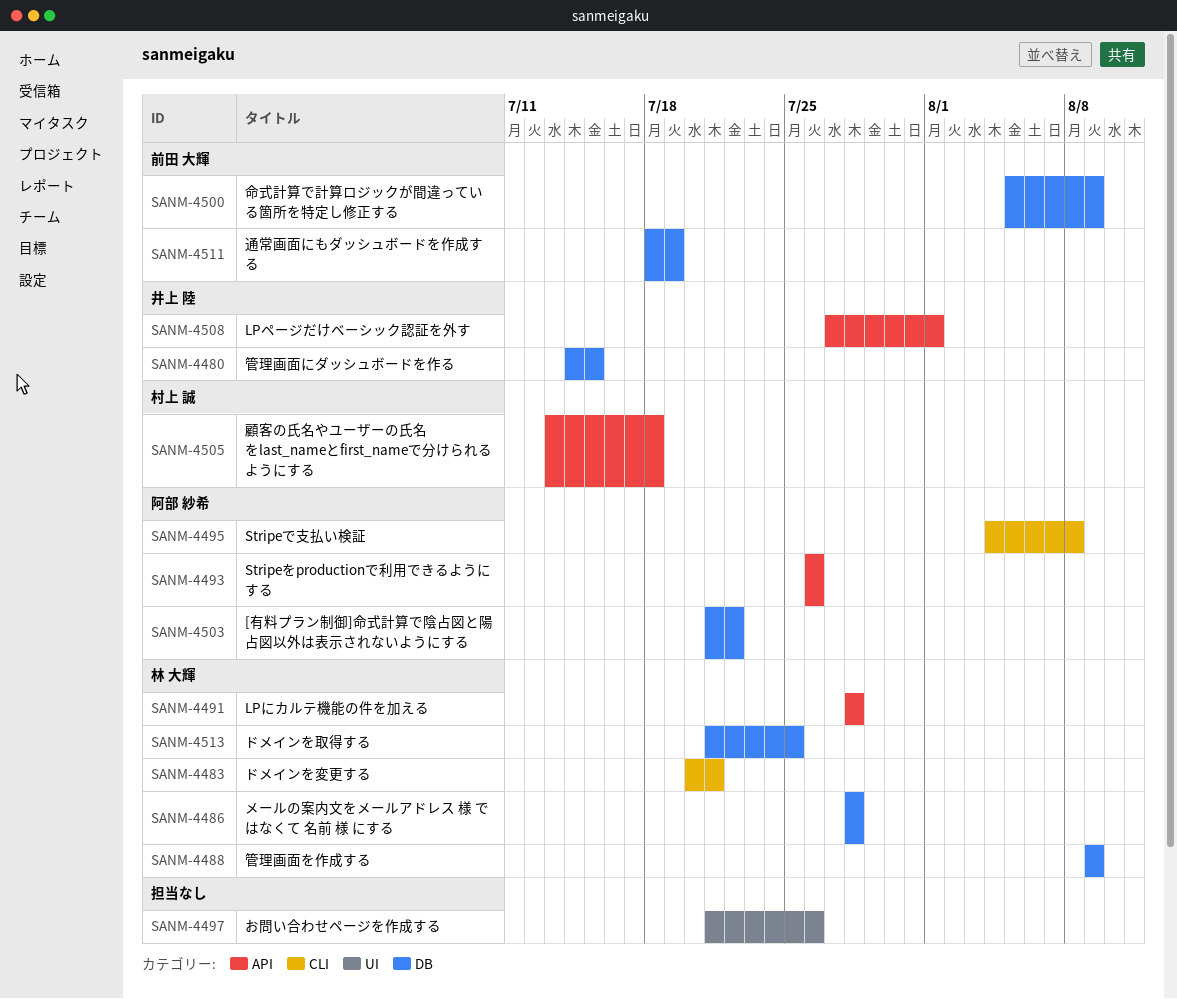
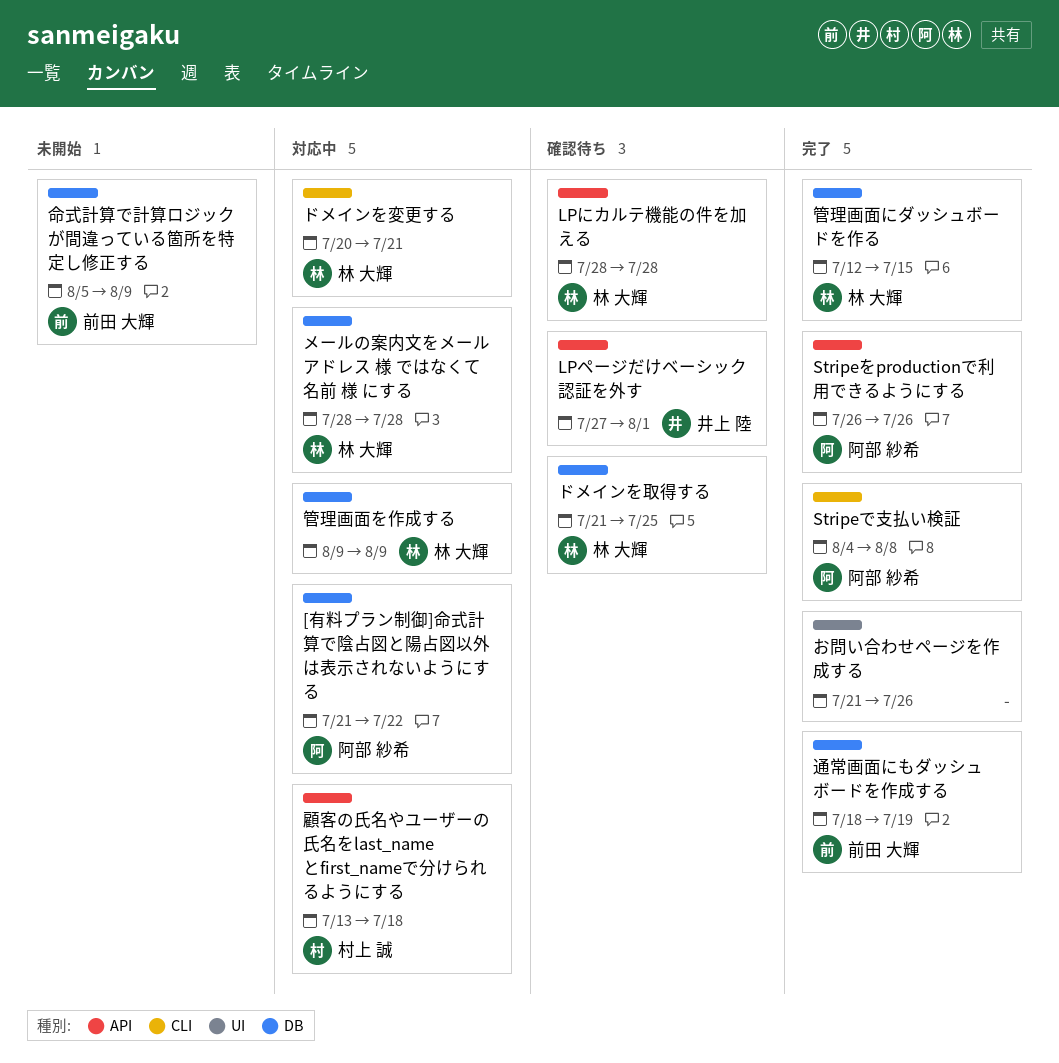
管理画面にダッシュボードを作る, owner: 井上 陸 -> 林 大輝
管理画面にダッシュボードを作る, start: Jul 14 -> Jul 12

